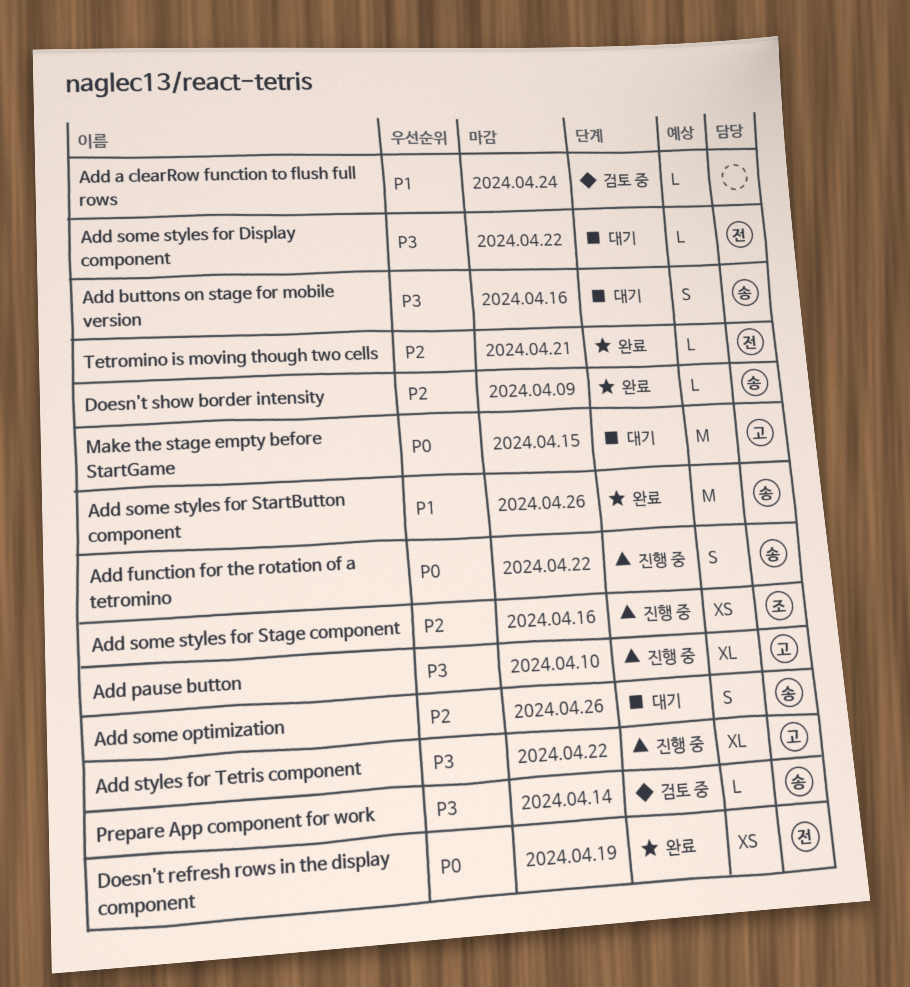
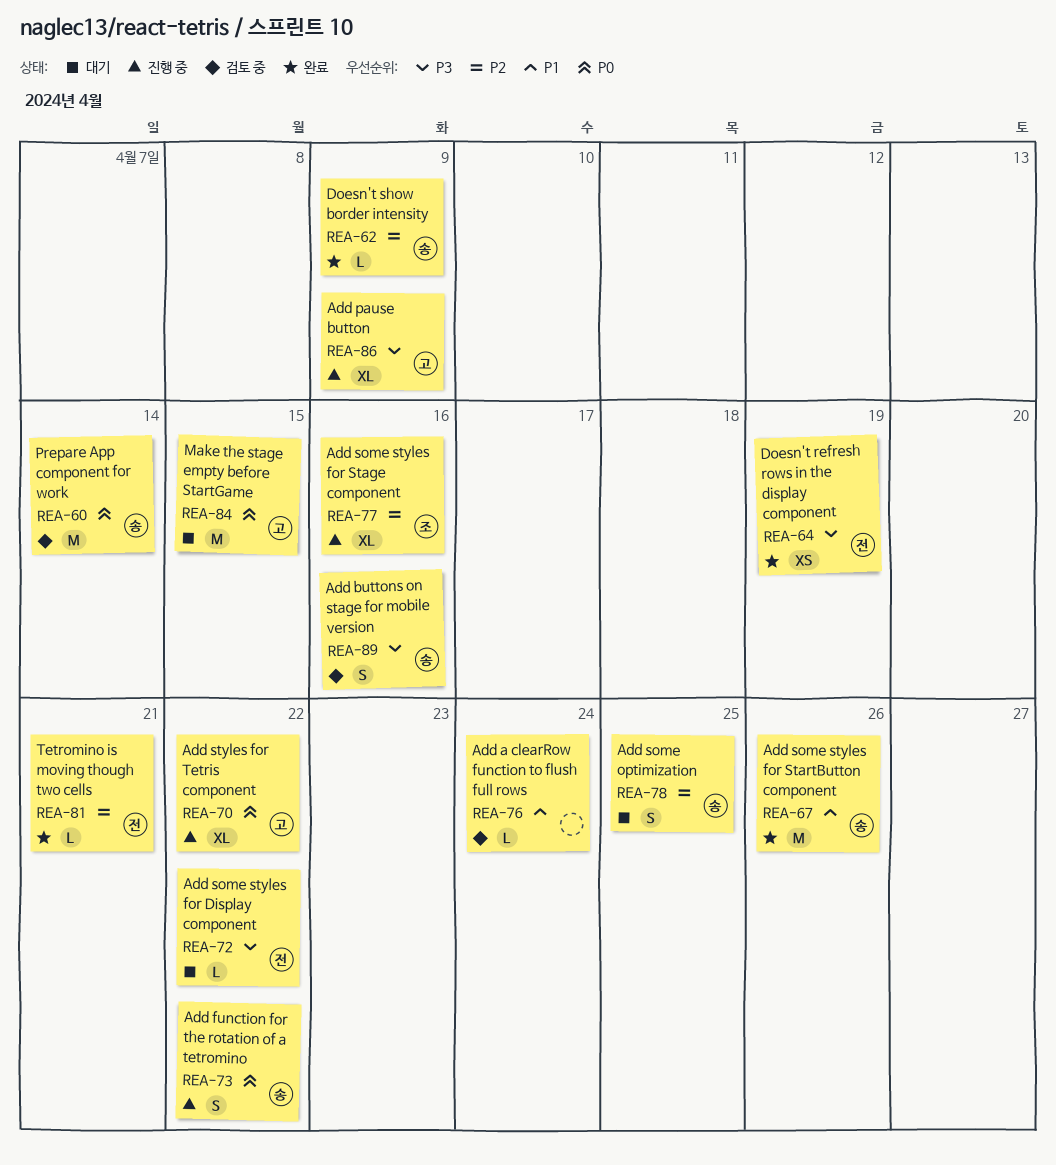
Add buttons on stage for mobile version, status: 대기 -> 검토 중
Add pause button, due: Apr 10 -> Apr 9
Add some optimization, due: Apr 26 -> Apr 25
Add some styles for Stage component, estimate: XS -> XL
Add styles for Tetris component, priority: P3 -> P0
Doesn't refresh rows in the display component, priority: P0 -> P3
Prepare App component for work, priority: P3 -> P0
Prepare App component for work, estimate: L -> M

